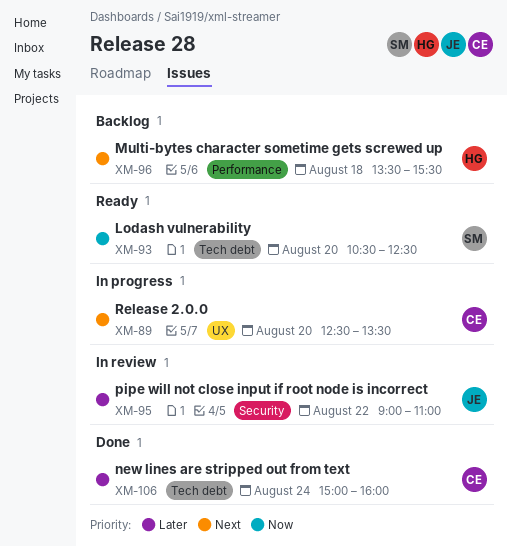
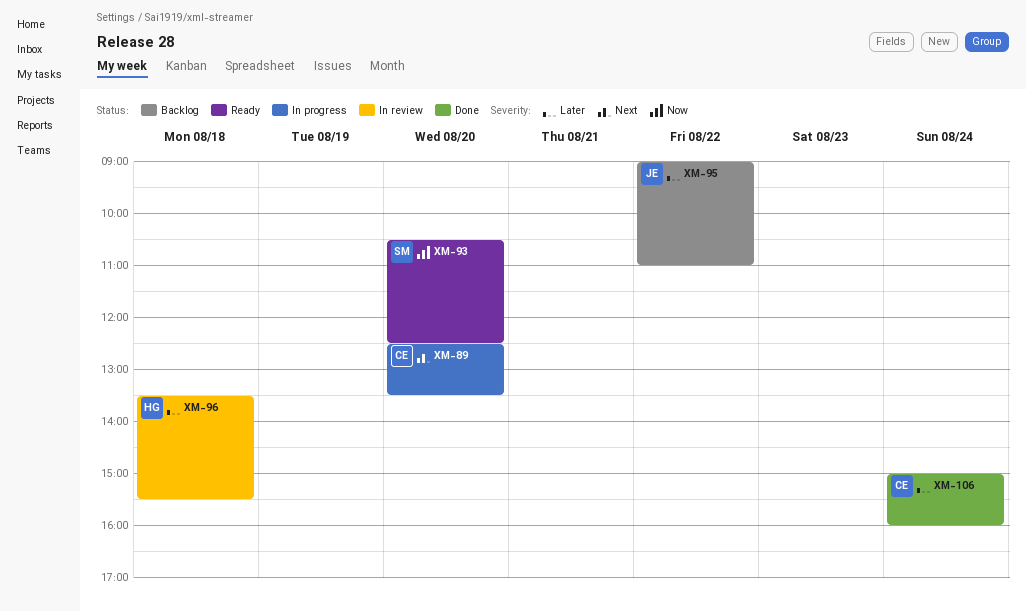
XM-95, status: In review -> Backlog
XM-96, status: Backlog -> In review
XM-96, priority: Next -> Later

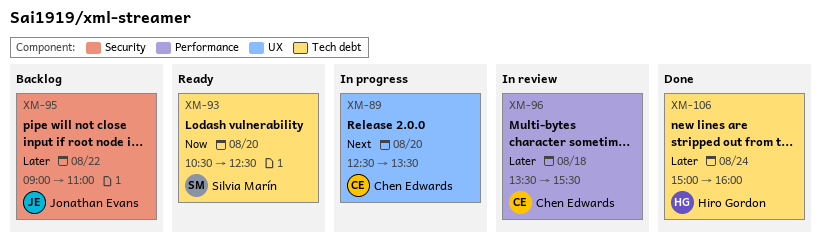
XM-96, owner: Hiro Gordon -> Chen Edwards
XM-106, owner: Chen Edwards -> Hiro Gordon

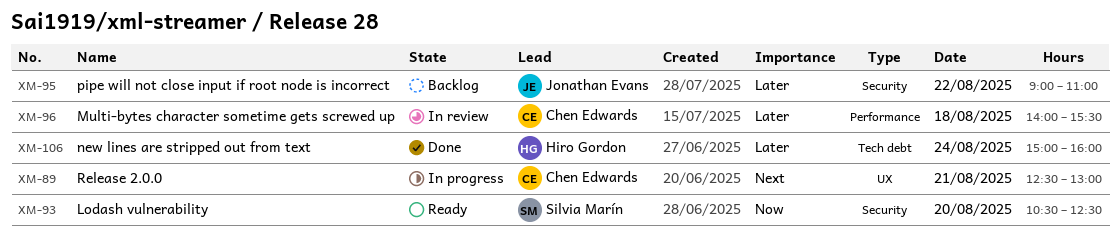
XM-89, day: Aug 20 -> Aug 21
XM-89, ends: 13:30 -> 13:00
XM-93, label: Tech debt -> Security
XM-96, begins: 13:30 -> 14:00

